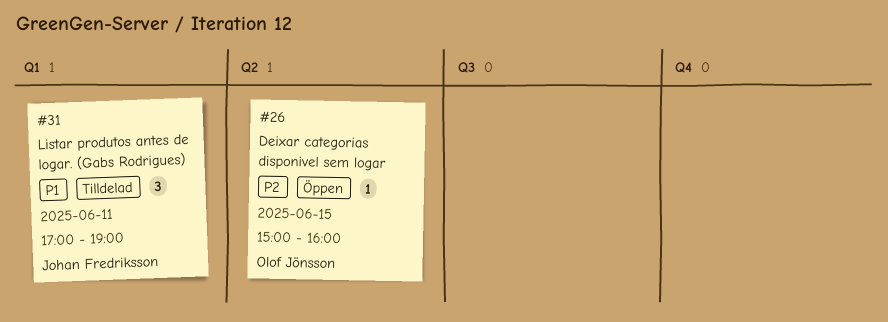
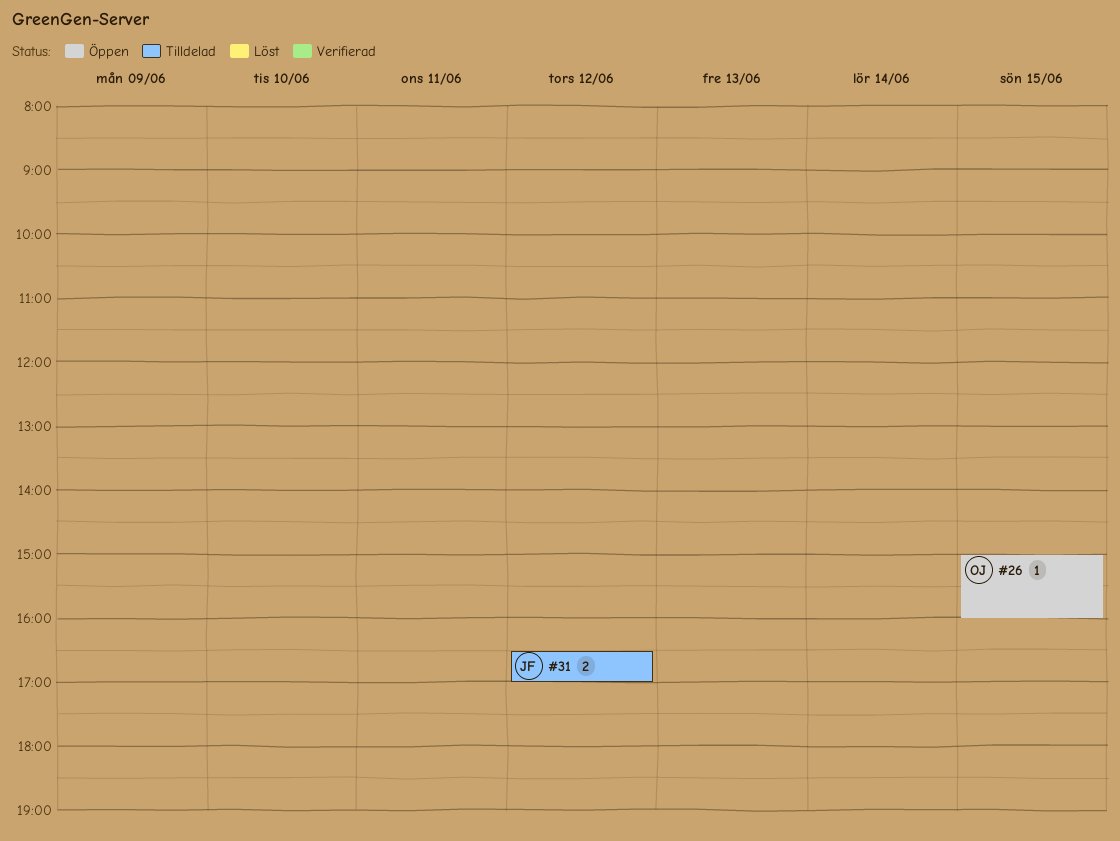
#31, estimate: 3 -> 2
#31, day: Jun 11 -> Jun 12
#31, begins: 17:00 -> 16:30
#31, ends: 19:00 -> 17:00

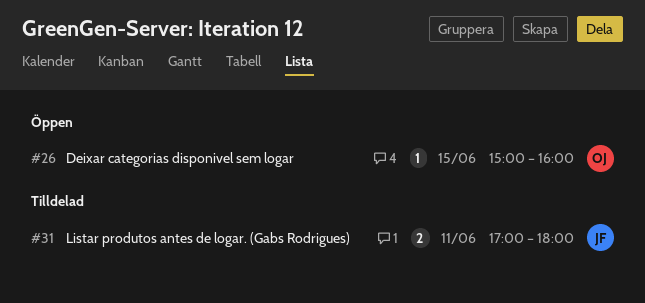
#31, day: Jun 12 -> Jun 11
#31, begins: 16:30 -> 17:00
#31, ends: 17:00 -> 18:00

